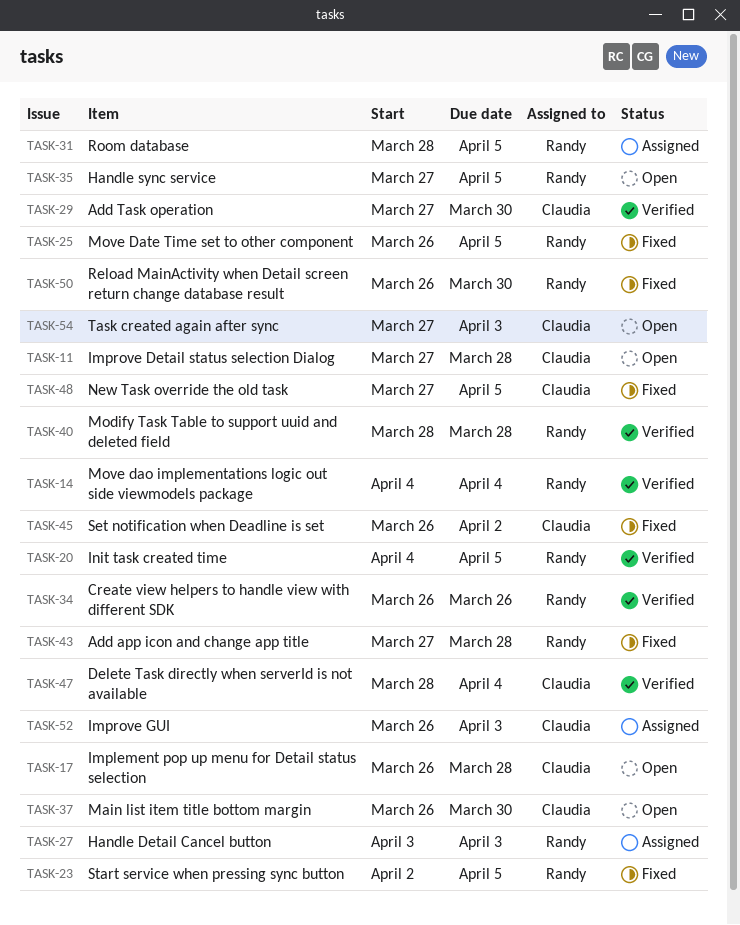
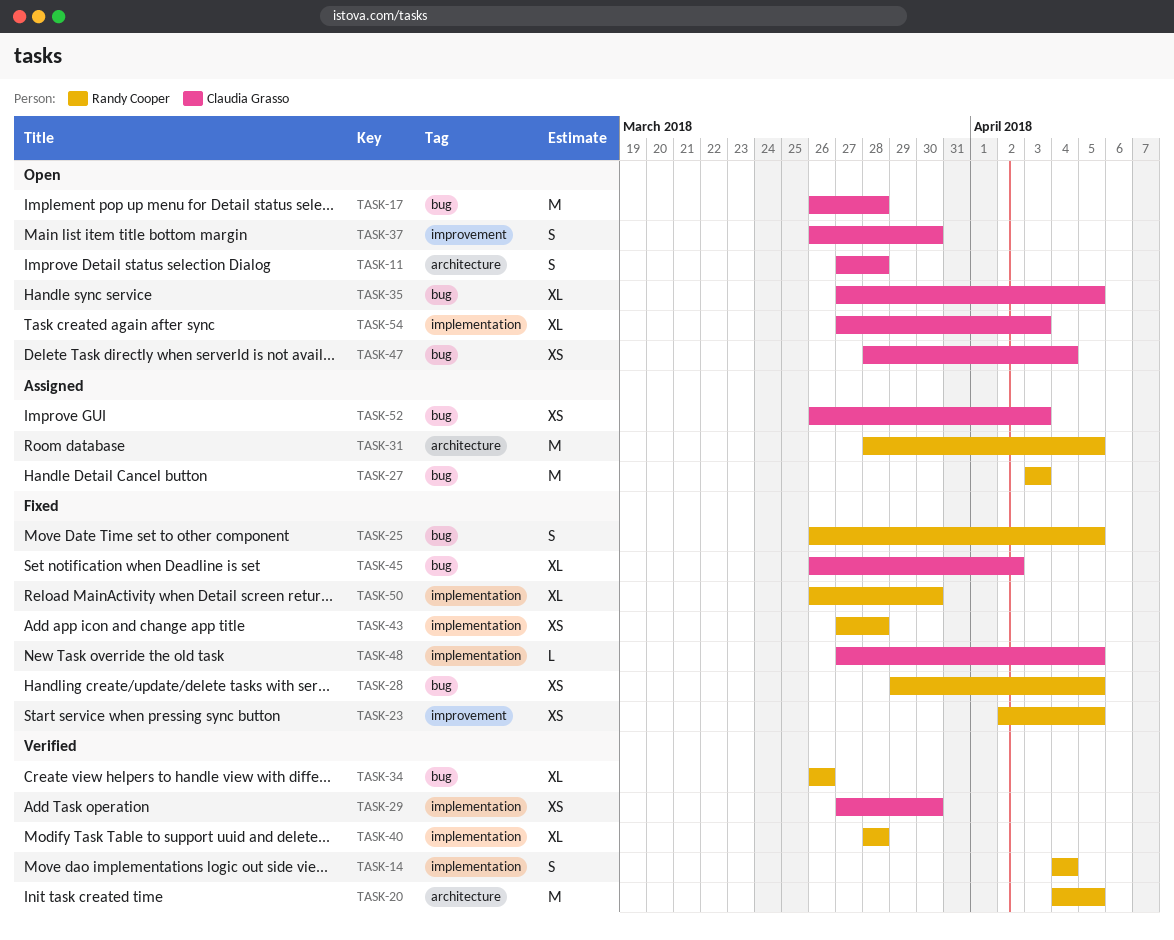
TASK-28: none -> present
TASK-35, owner: Randy Cooper -> Claudia Grasso
TASK-47, status: Verified -> Open

